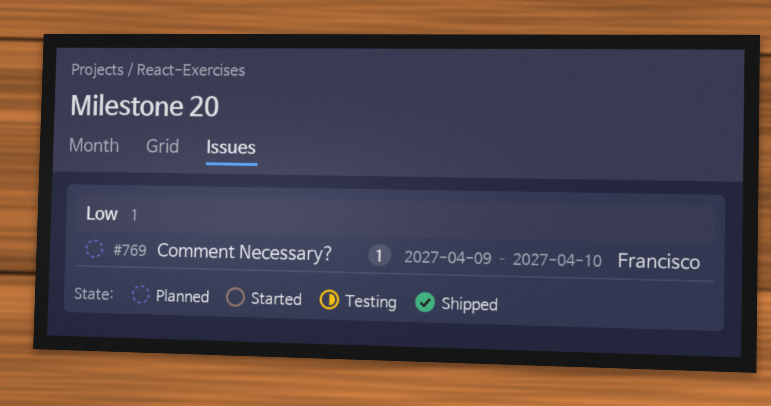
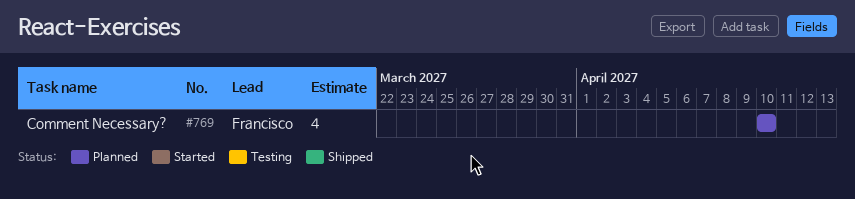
#769, estimate: 1 -> 4
#769, start: Apr 9 -> Apr 10

